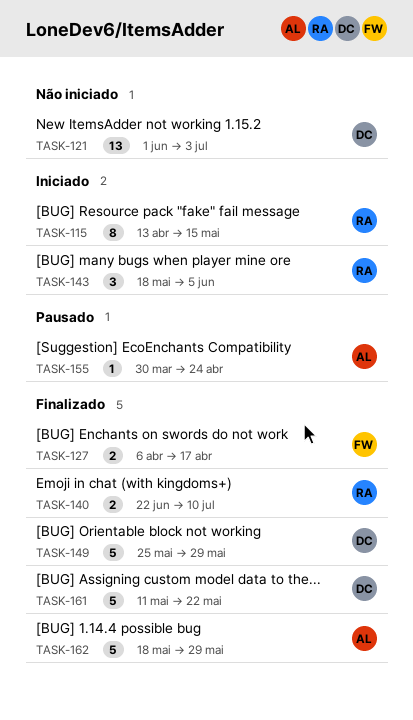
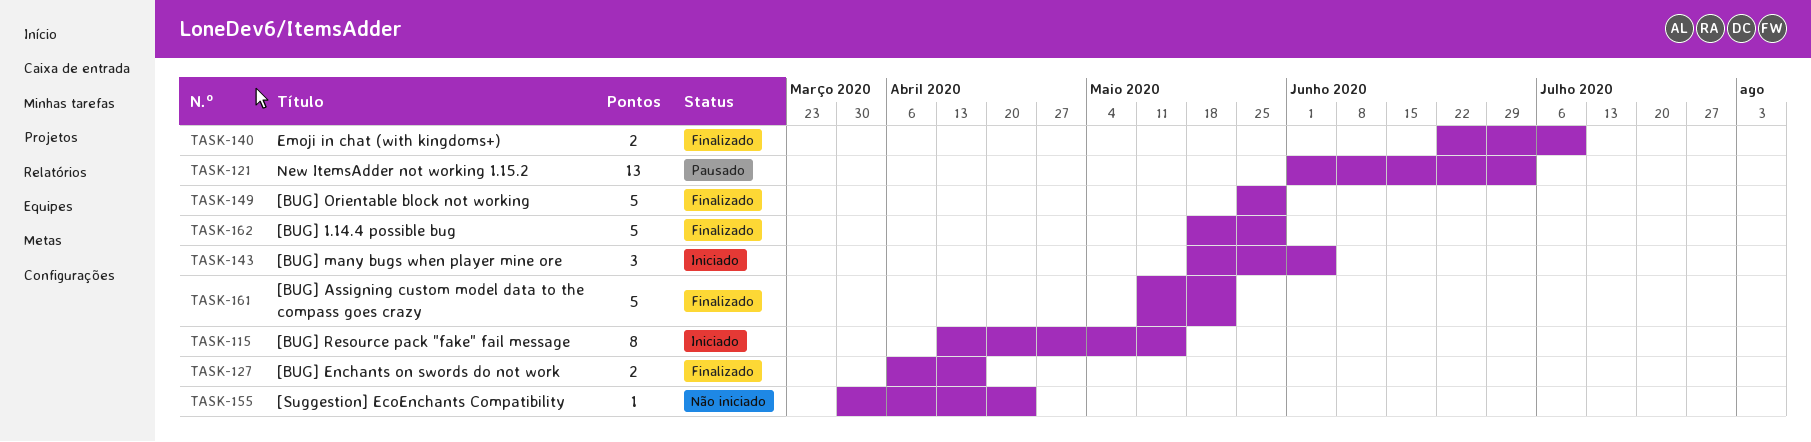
TASK-121, status: Não iniciado -> Pausado
TASK-155, status: Pausado -> Não iniciado

